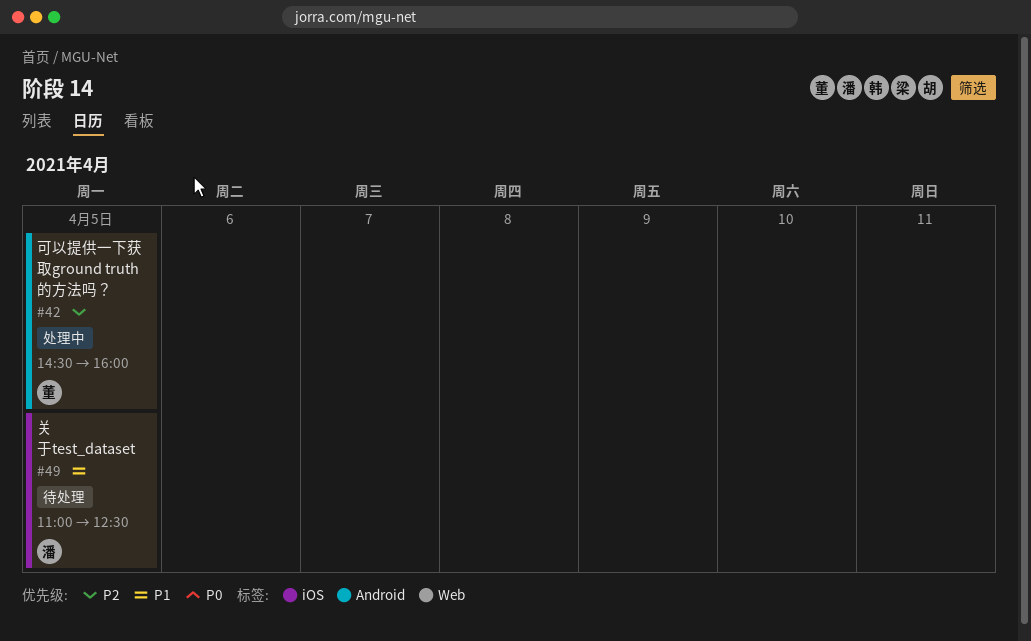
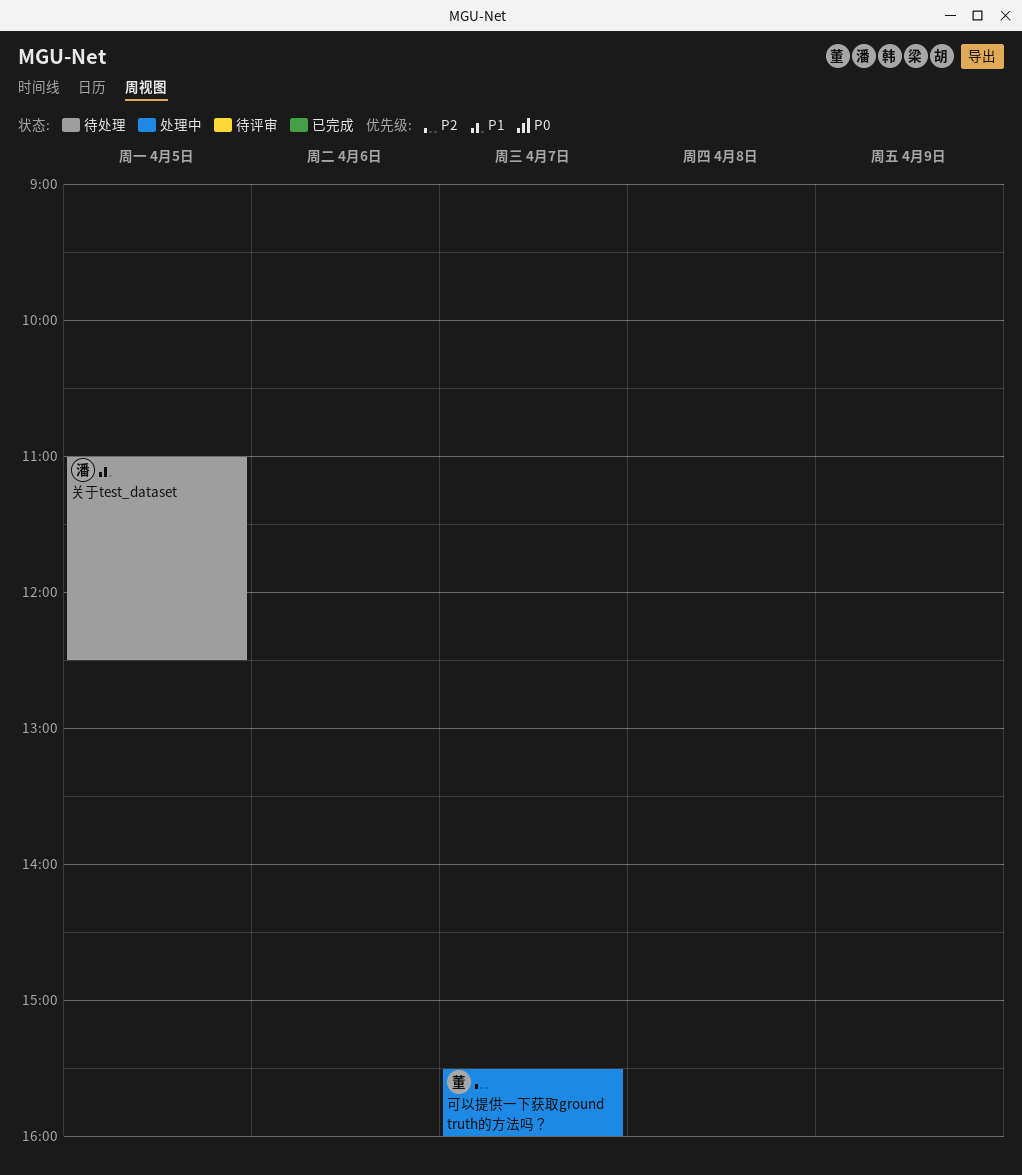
可以提供一下获取ground truth的方法吗？, day: Apr 5 -> Apr 7
可以提供一下获取ground truth的方法吗？, begins: 14:30 -> 15:30

